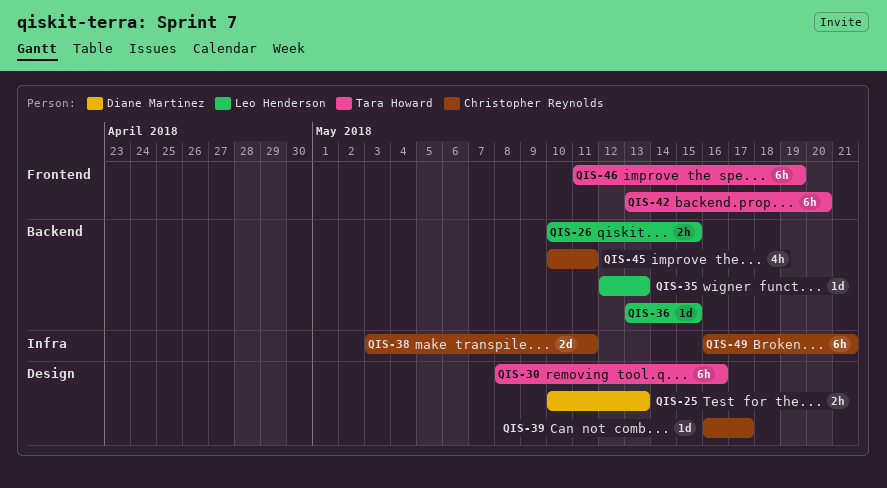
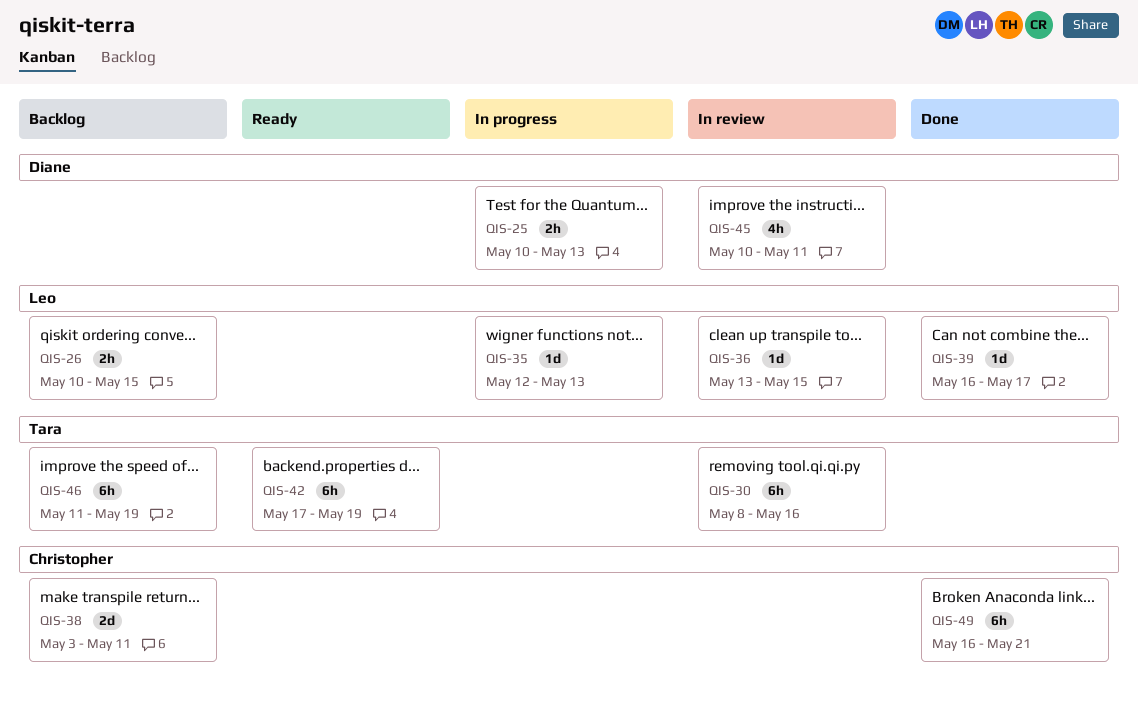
QIS-39, owner: Christopher Reynolds -> Leo Henderson
QIS-42, start: May 13 -> May 17
QIS-42, due: May 20 -> May 19
QIS-45, owner: Christopher Reynolds -> Diane Martinez

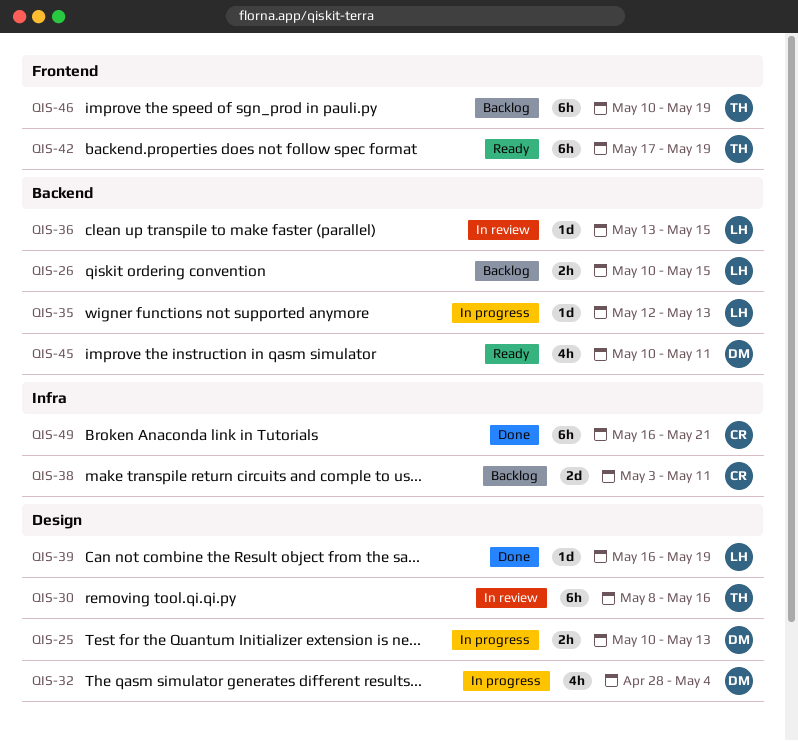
QIS-32: none -> present
QIS-39, due: May 17 -> May 19
QIS-45, status: In review -> Ready
QIS-46, start: May 11 -> May 10

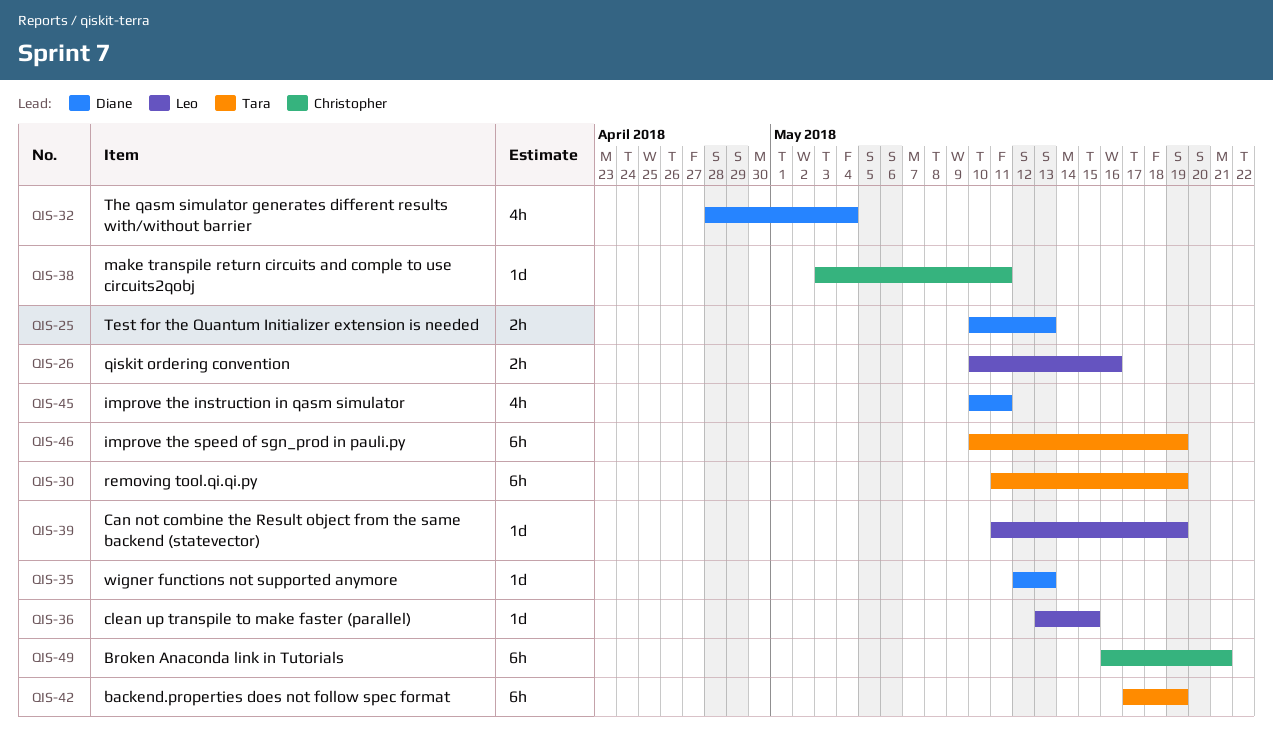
QIS-26, due: May 15 -> May 16
QIS-30, start: May 8 -> May 11
QIS-30, due: May 16 -> May 19
QIS-35, owner: Leo -> Diane
QIS-38, estimate: 2d -> 1d
QIS-39, start: May 16 -> May 11

